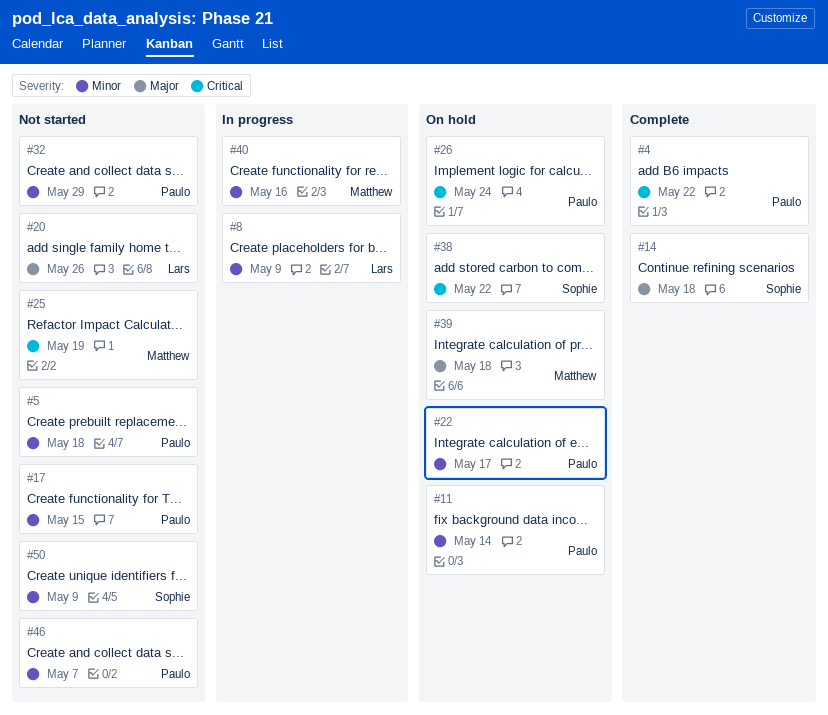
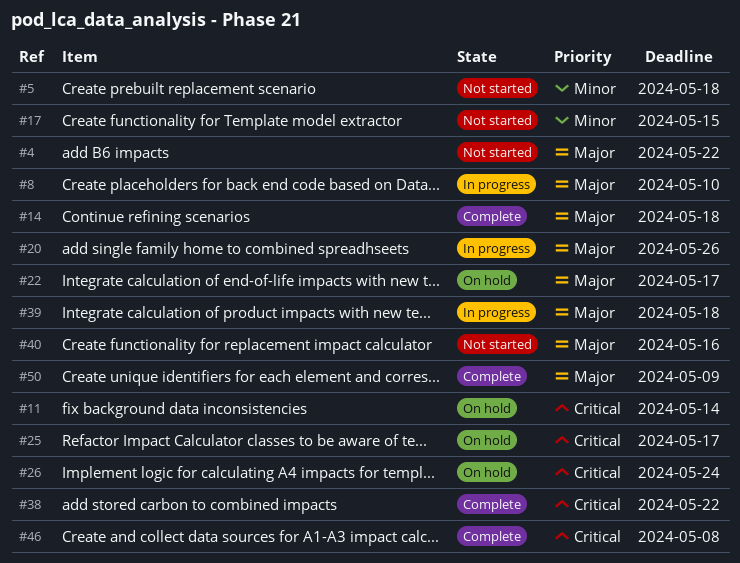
#4, status: Complete -> Not started
#4, priority: Critical -> Major
#8, priority: Minor -> Major
#8, due: May 9 -> May 10
#11, priority: Minor -> Critical
#20, status: Not started -> In progress
#22, priority: Minor -> Major
#25, status: Not started -> On hold
#25, due: May 19 -> May 17
#32: present -> none
#38, status: On hold -> Complete
#39, status: On hold -> In progress
#40, status: In progress -> Not started
#40, priority: Minor -> Major
#46, status: Not started -> Complete
#46, priority: Minor -> Critical
#46, due: May 7 -> May 8
#50, status: Not started -> Complete
#50, priority: Minor -> Major

